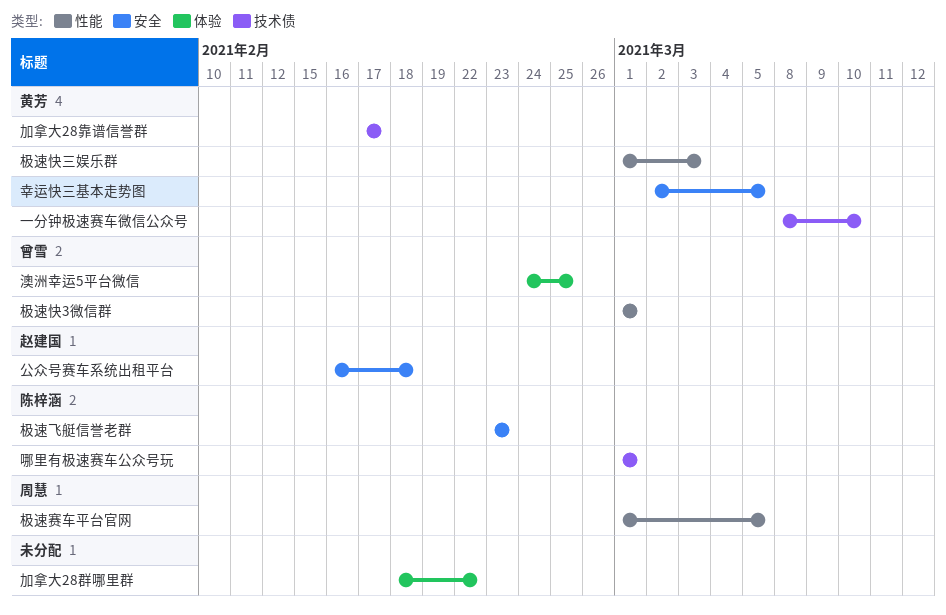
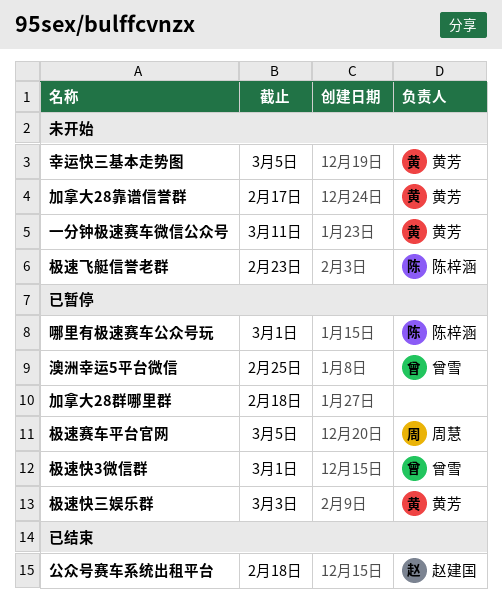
一分钟极速赛车微信公众号, due: Mar 10 -> Mar 11
加拿大28群哪里群, due: Feb 22 -> Feb 18

